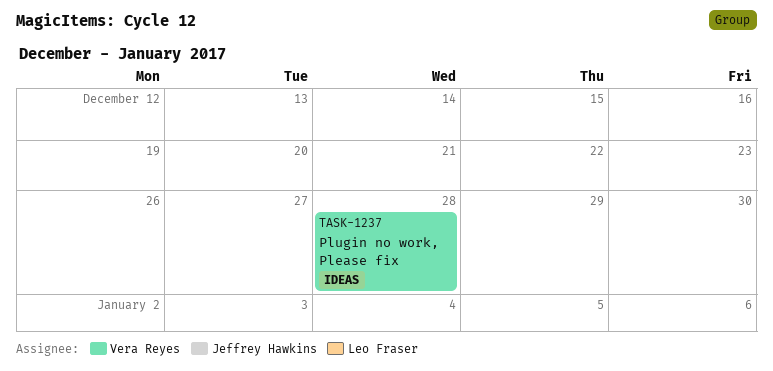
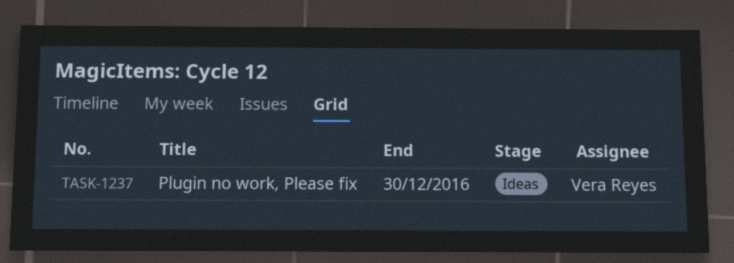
TASK-1237, due: Dec 28 -> Dec 30

